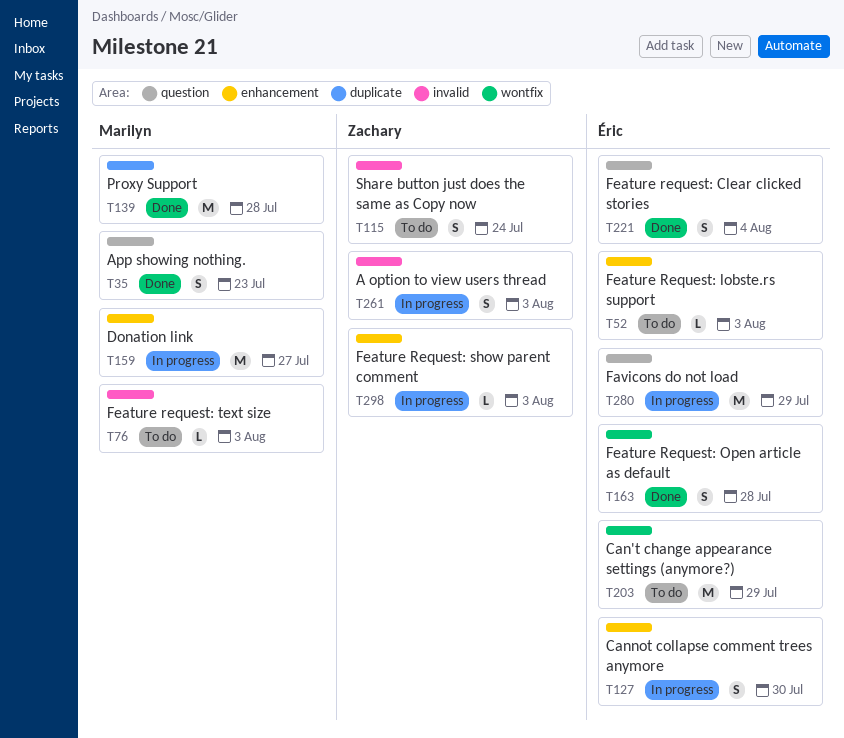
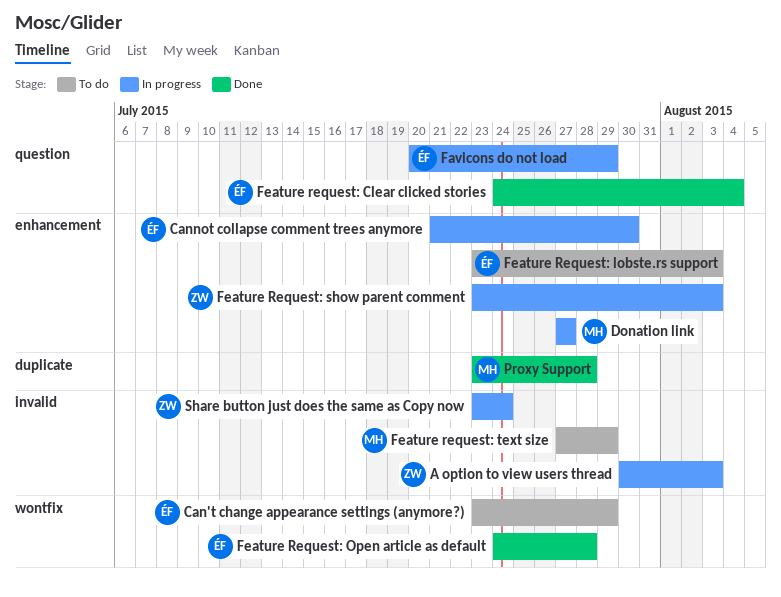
App showing nothing.: present -> none
Feature request: text size, due: Aug 3 -> Jul 29
Share button just does the same as Copy now, status: To do -> In progress

